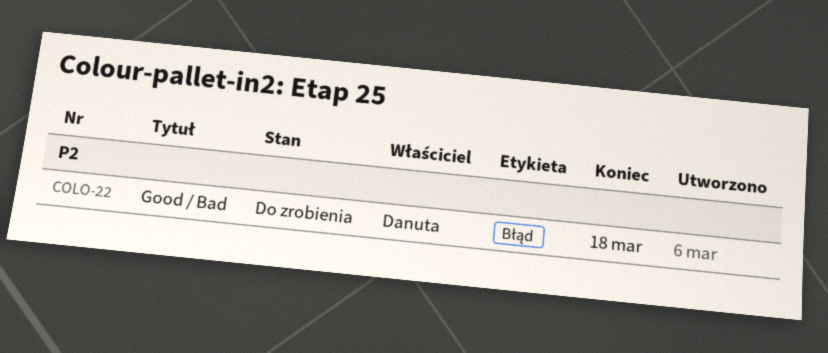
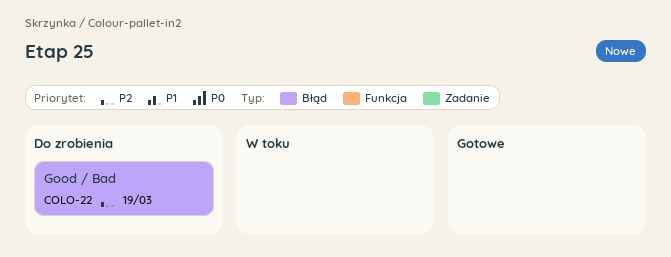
COLO-22, due: Mar 18 -> Mar 19

